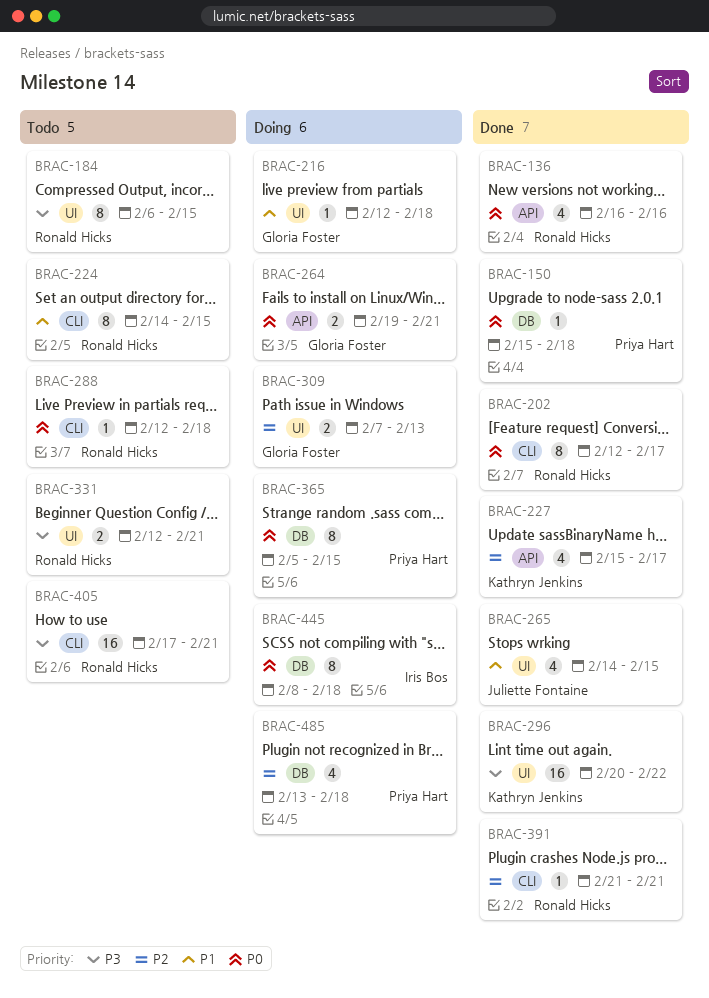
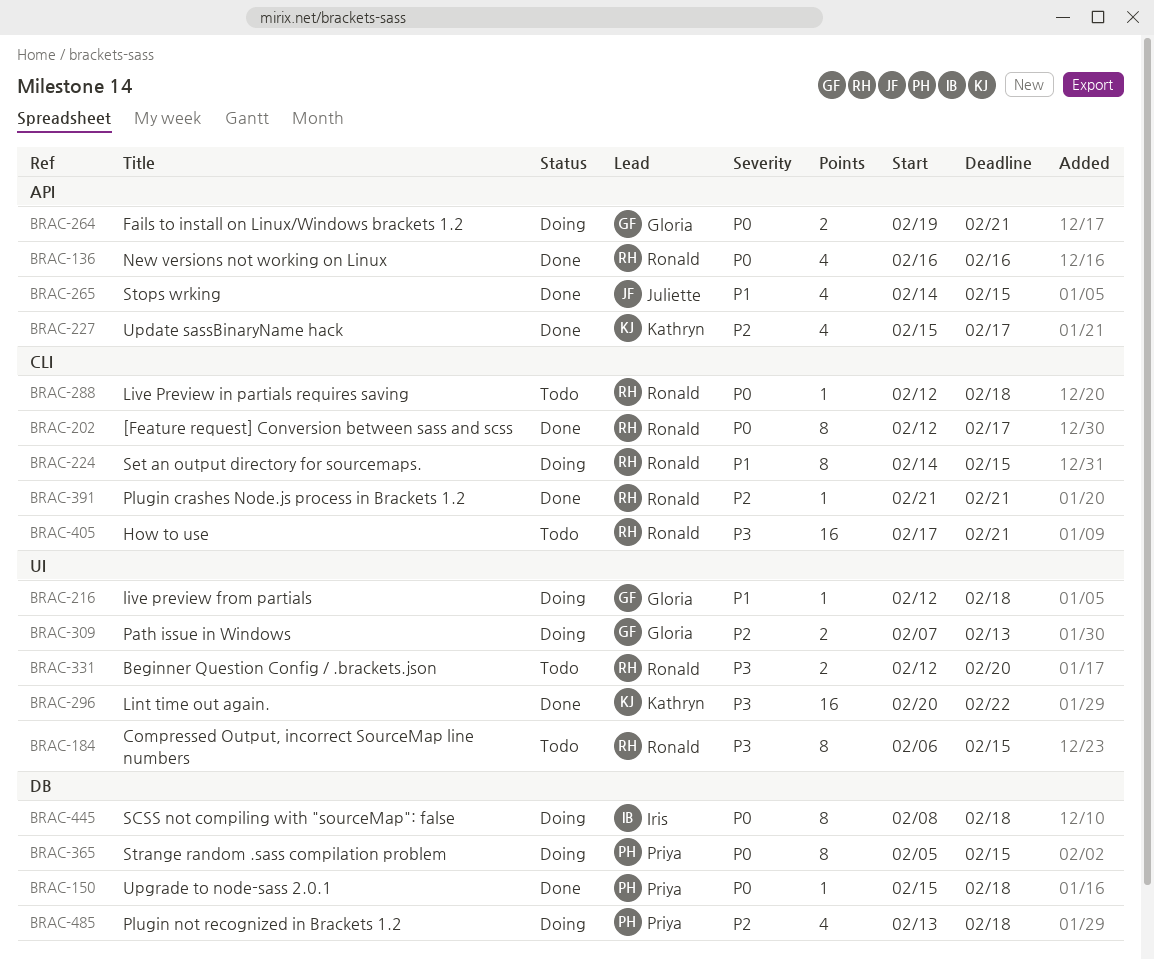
BRAC-224, status: Todo -> Doing
BRAC-265, label: UI -> API
BRAC-331, due: Feb 21 -> Feb 20

